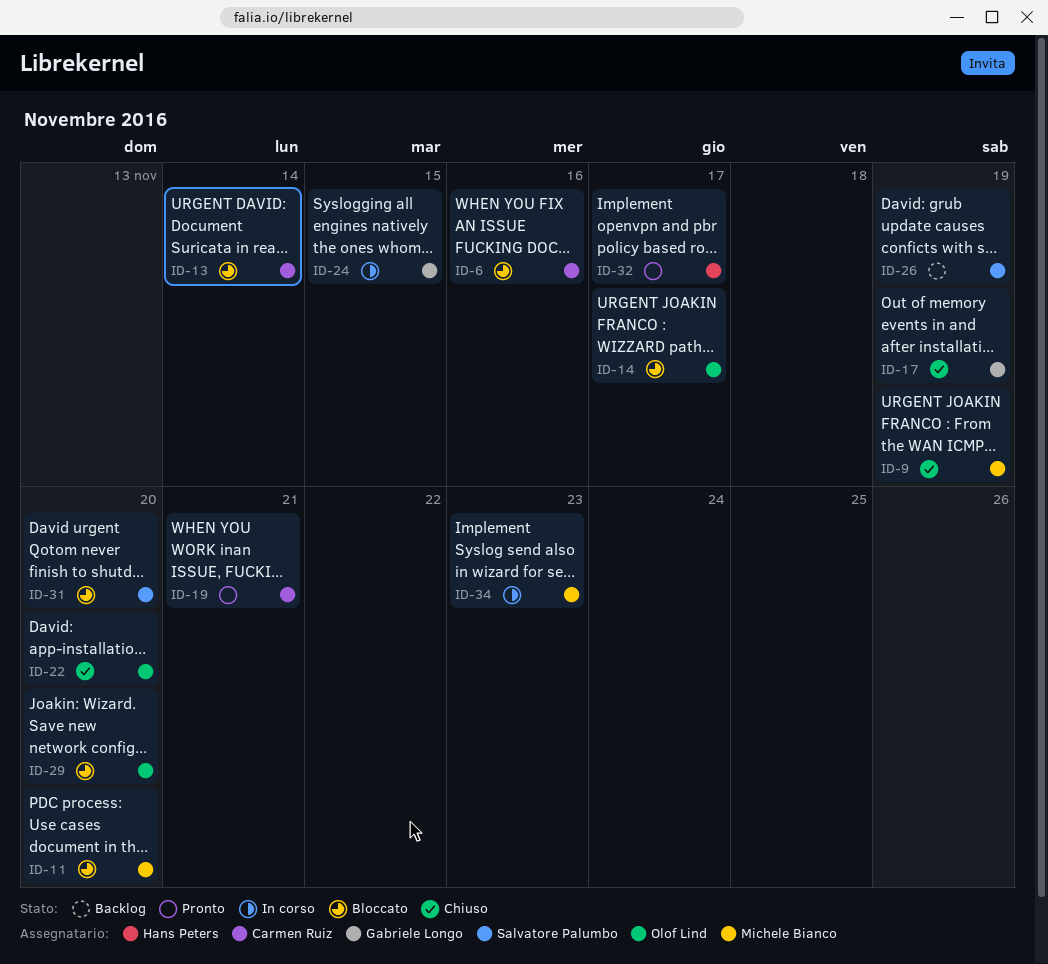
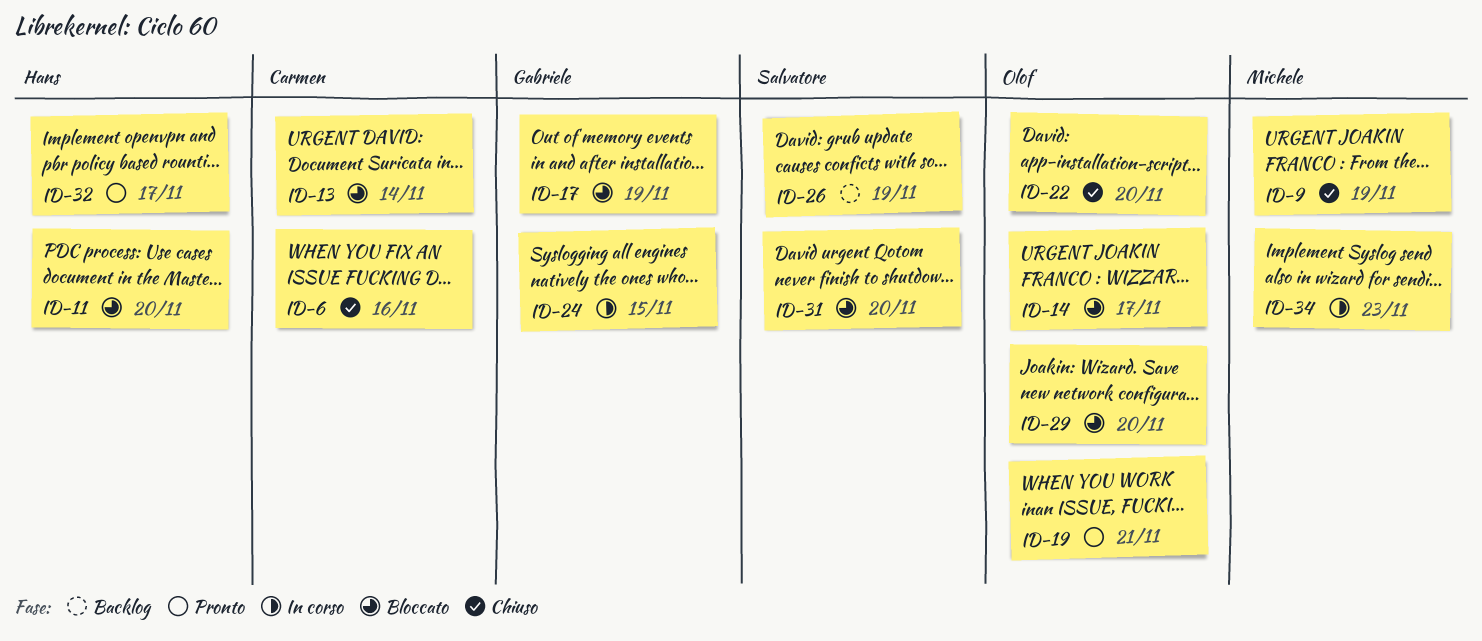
ID-6, status: Bloccato -> Chiuso
ID-11, owner: Michele Bianco -> Hans Peters
ID-17, status: Chiuso -> Bloccato
ID-19, owner: Carmen Ruiz -> Olof Lind

